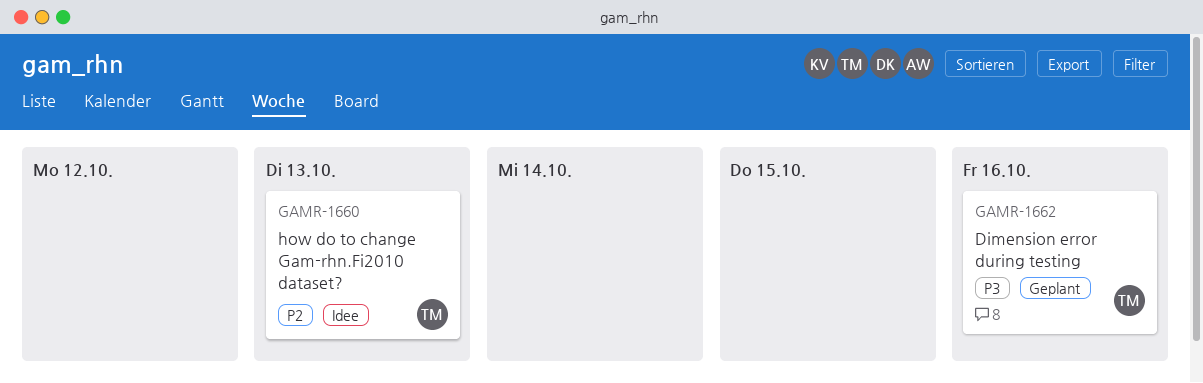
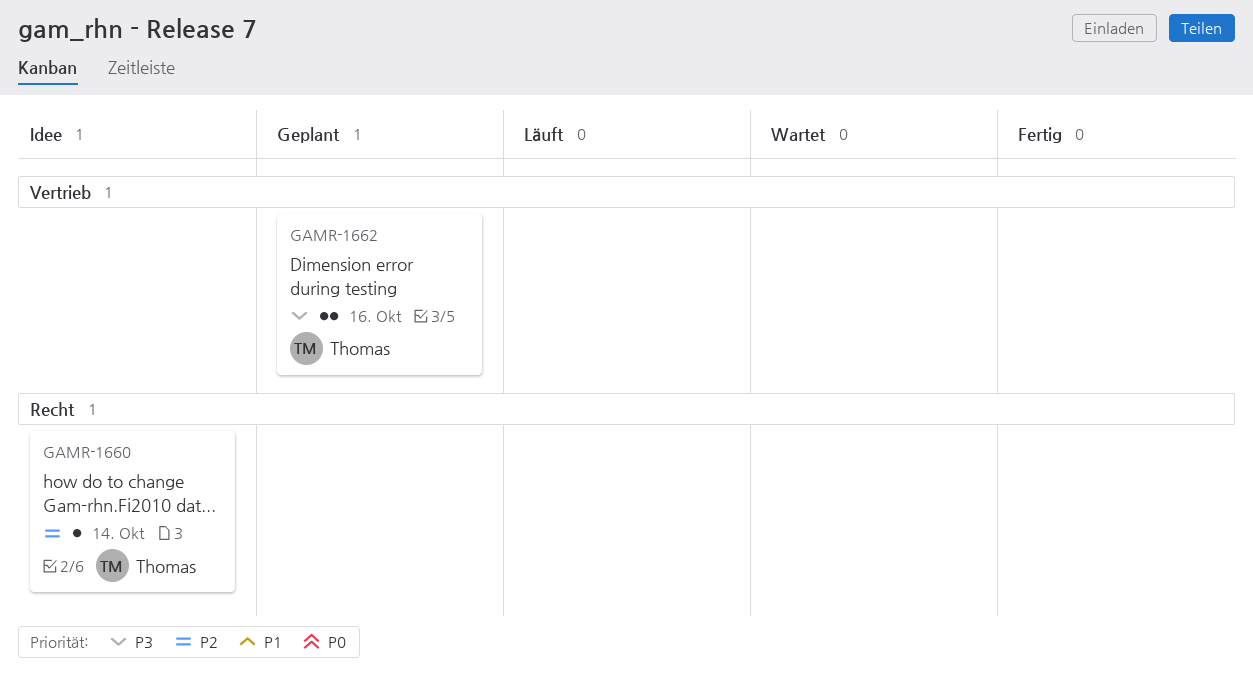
GAMR-1660, due: Oct 13 -> Oct 14

